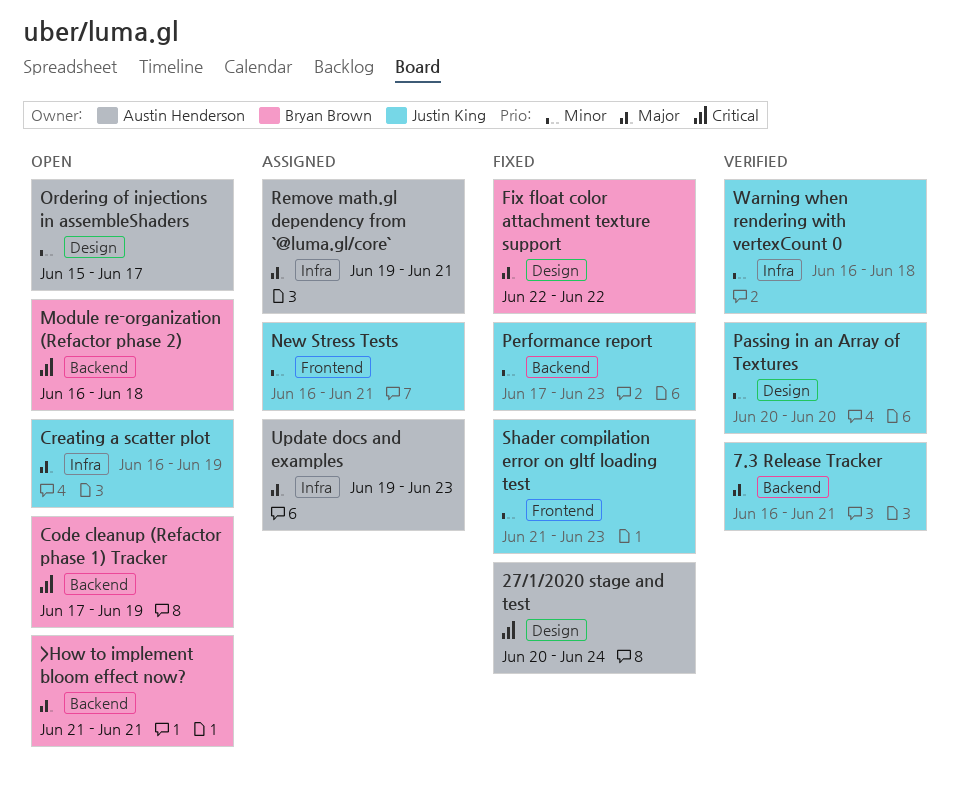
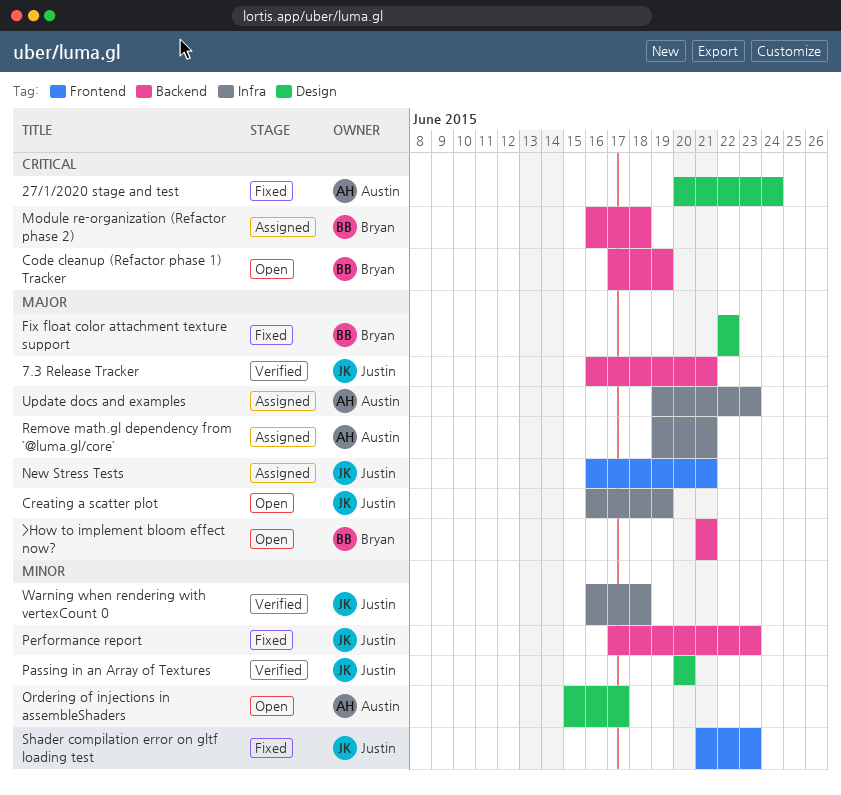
Module re-organization (Refactor phase 2), status: Open -> Assigned
New Stress Tests, priority: Minor -> Major

